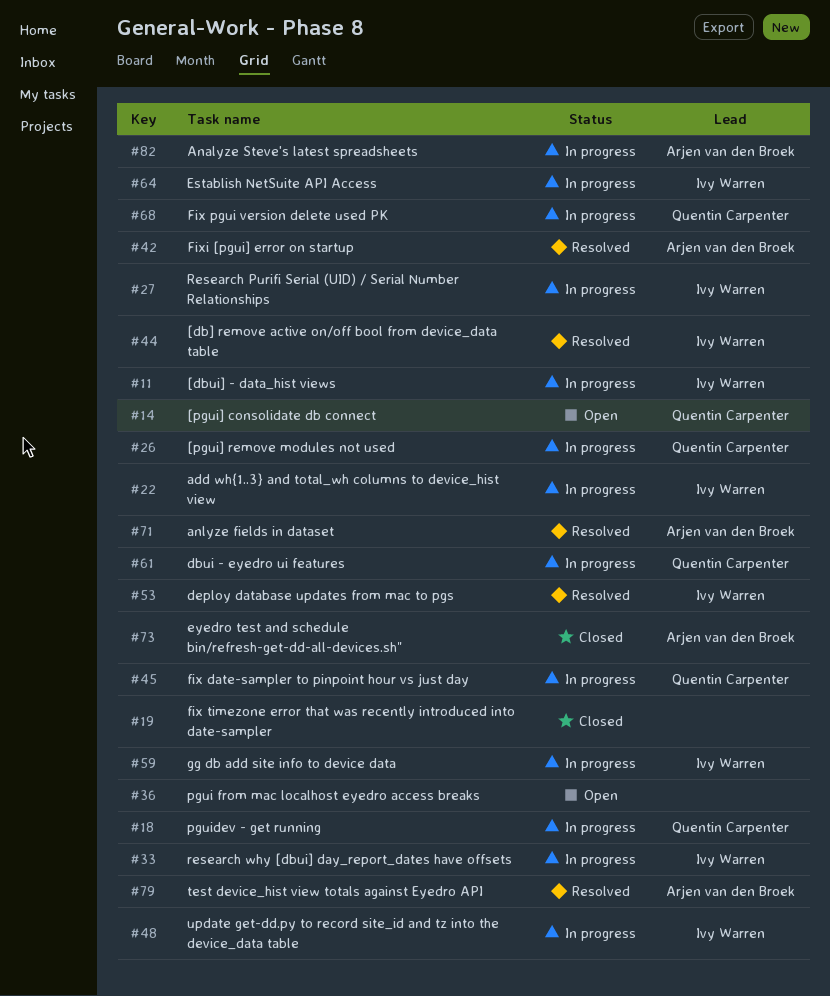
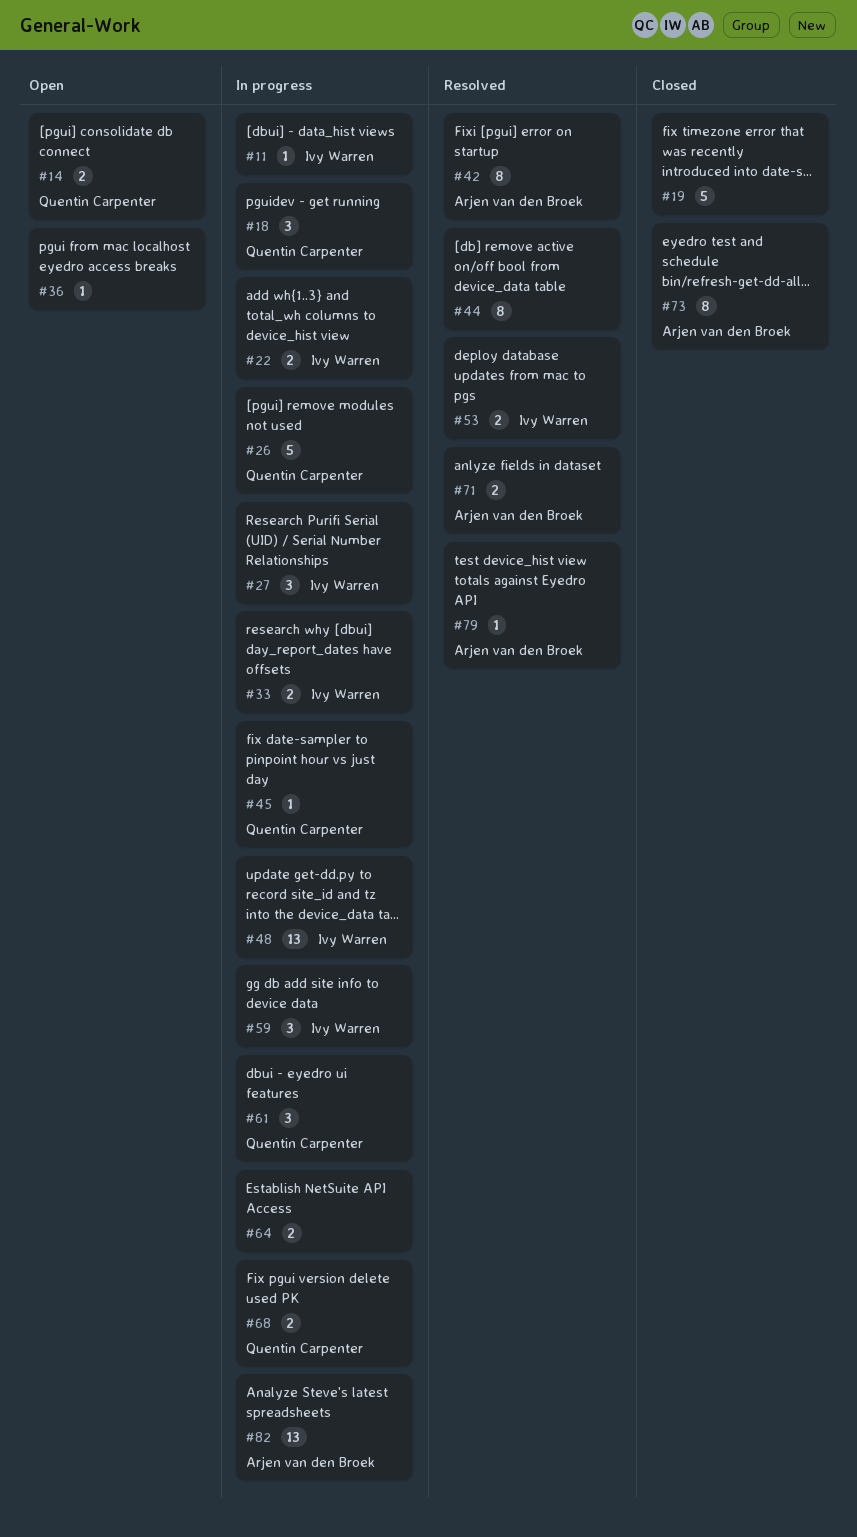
#44, owner: Ivy Warren -> none
#64, owner: Ivy Warren -> none

